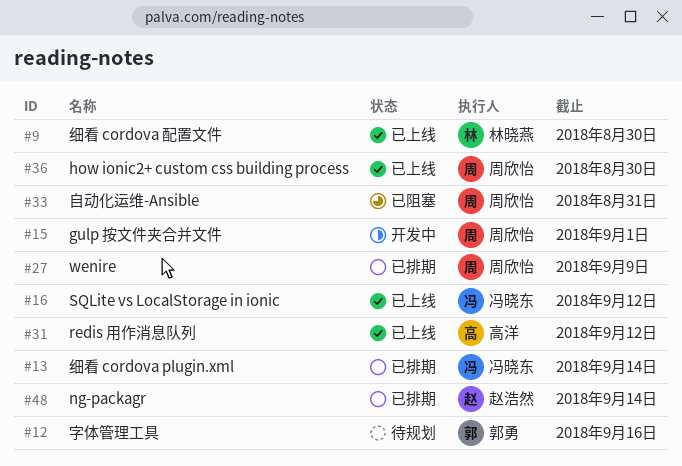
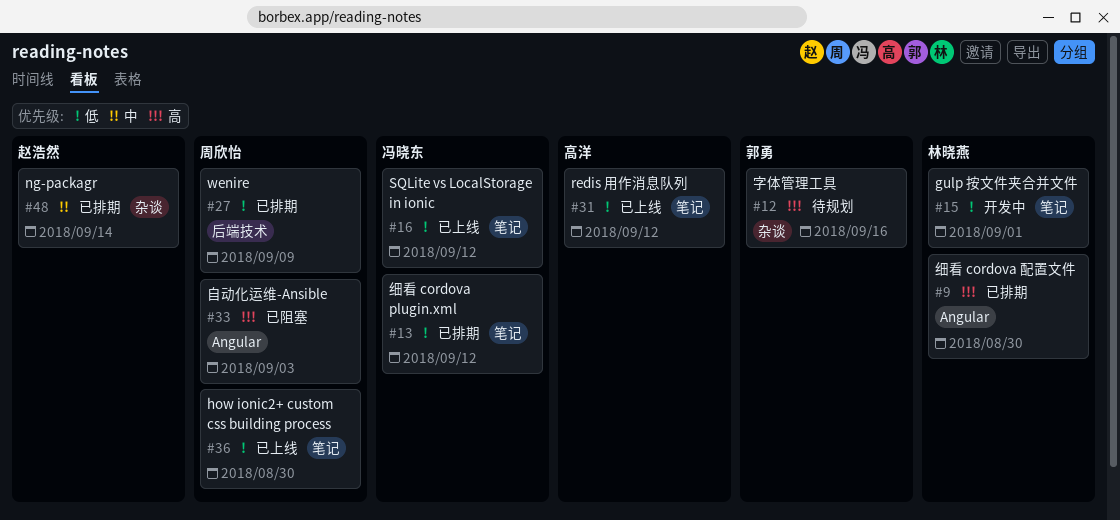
#9, status: 已上线 -> 已排期
#13, due: Sep 14 -> Sep 12
#15, owner: 周欣怡 -> 林晓燕
#33, due: Aug 31 -> Sep 3

